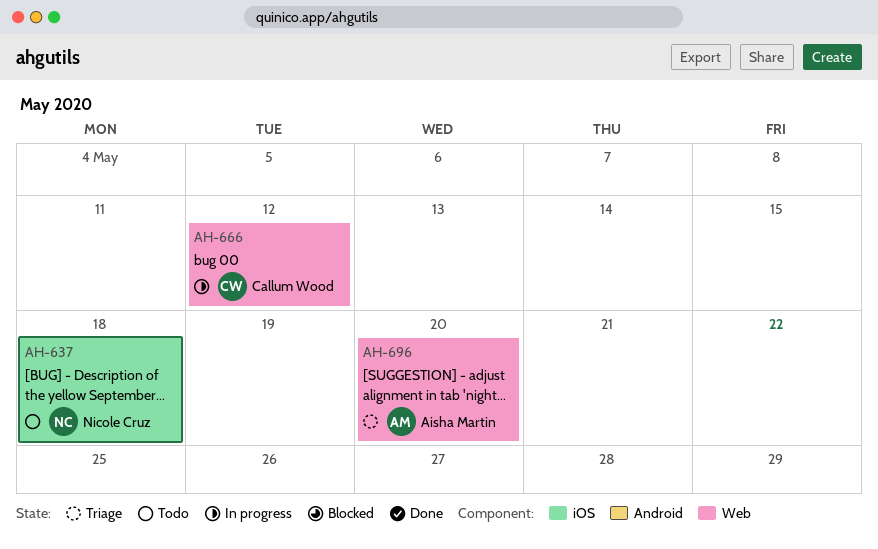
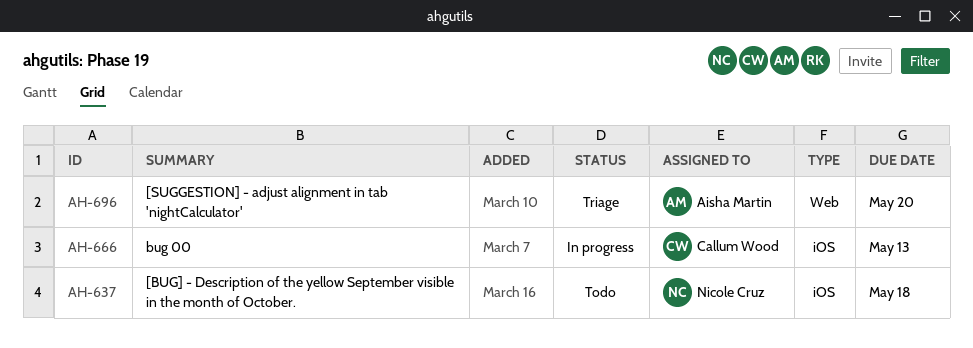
AH-666, label: Web -> iOS
AH-666, due: May 12 -> May 13

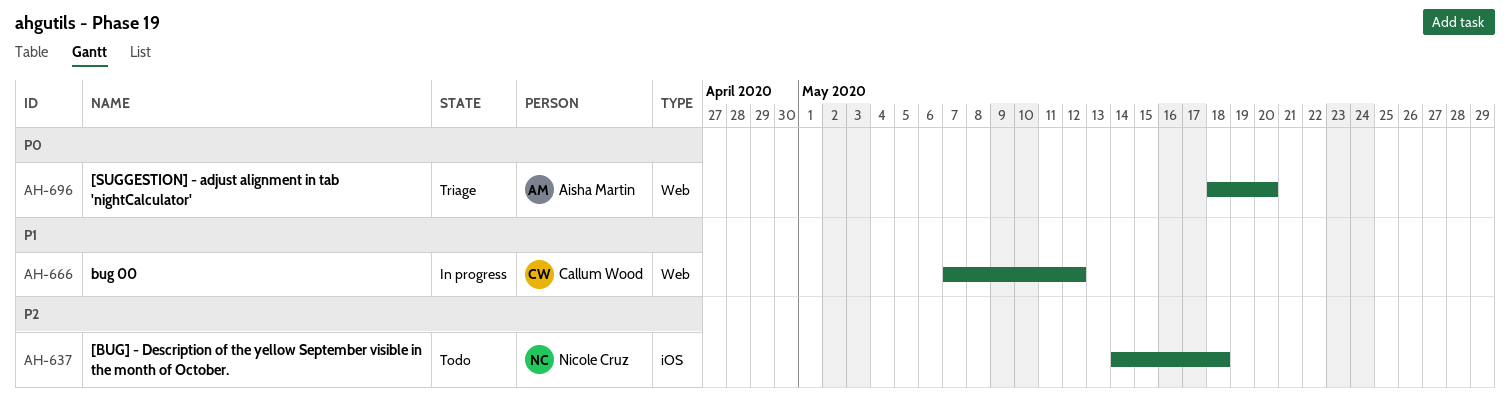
AH-666, label: iOS -> Web
AH-666, due: May 13 -> May 12

